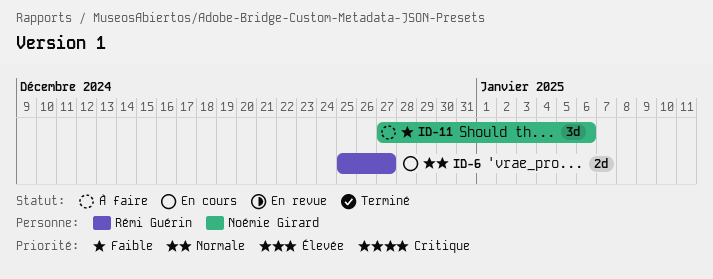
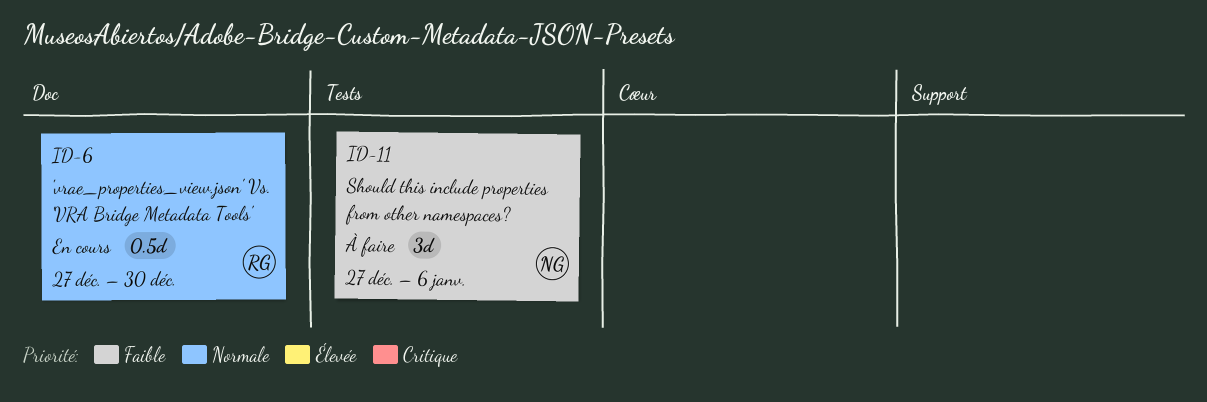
ID-6, estimate: 2d -> 0.5d
ID-6, start: Dec 25 -> Dec 27
ID-6, due: Dec 27 -> Dec 30

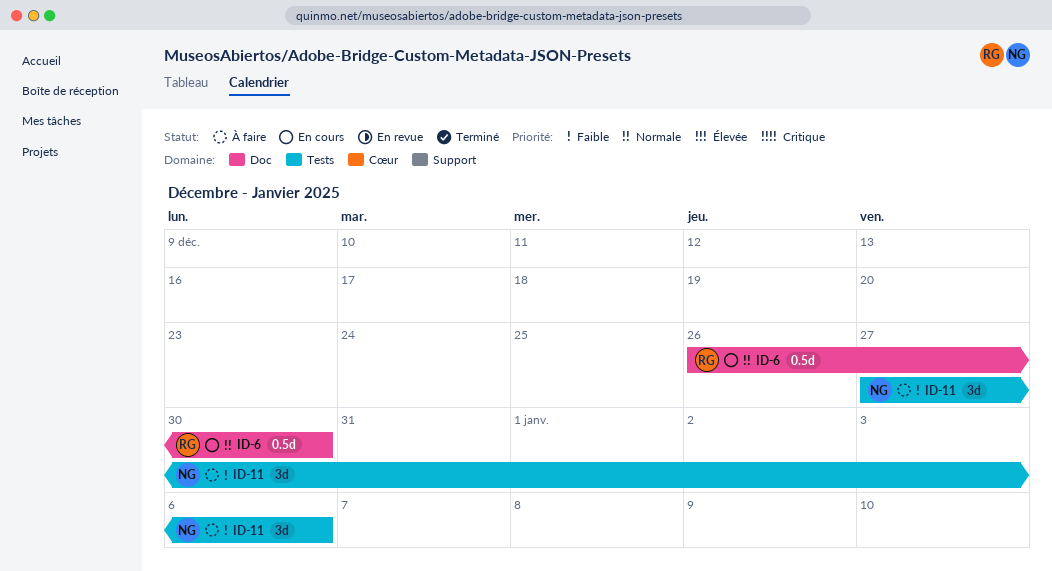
ID-6, start: Dec 27 -> Dec 26

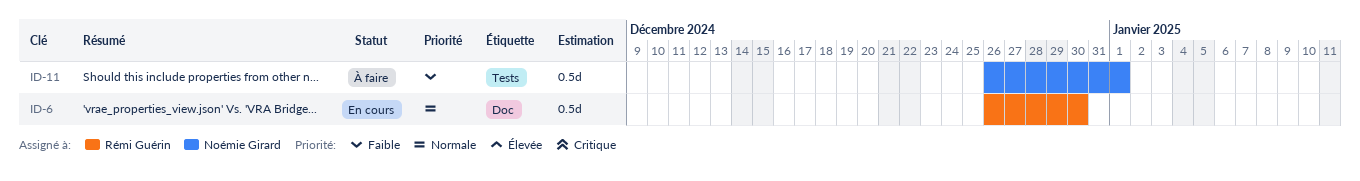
ID-11, estimate: 3d -> 0.5d
ID-11, start: Dec 27 -> Dec 26
ID-11, due: Jan 6 -> Jan 1

